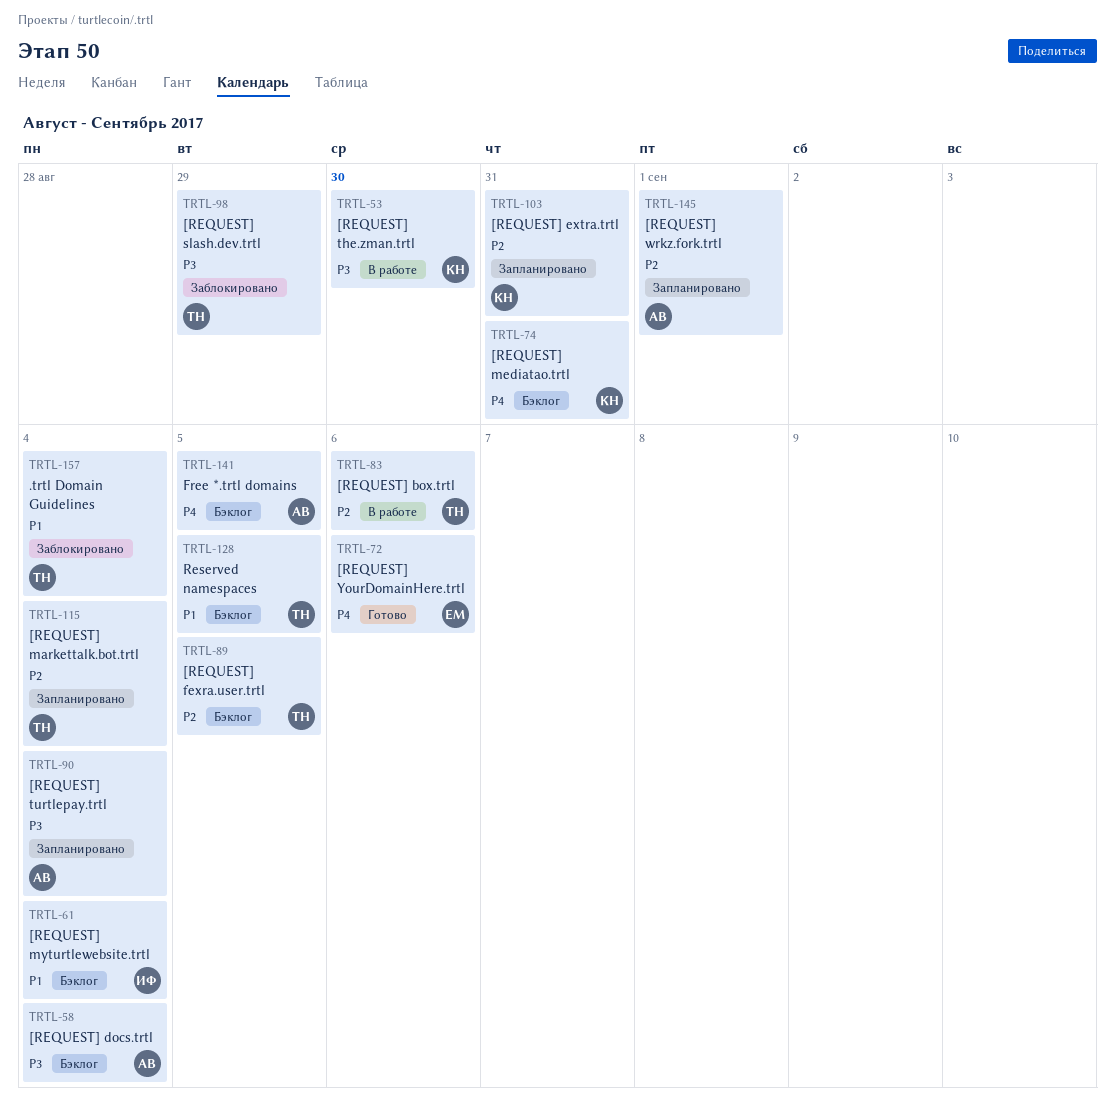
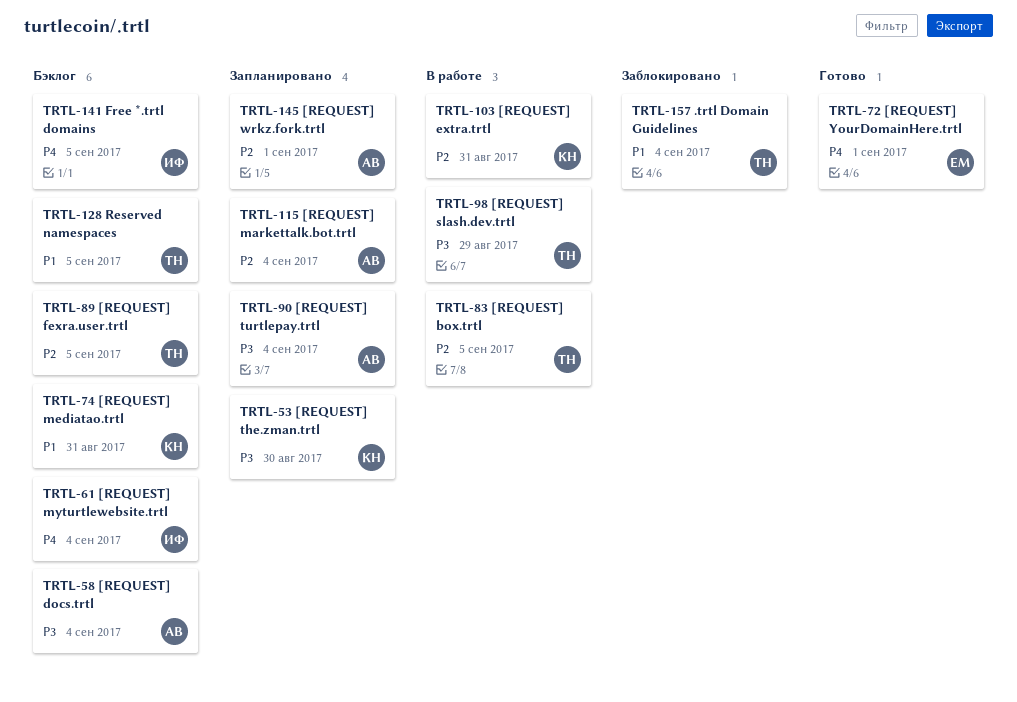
TRTL-53, status: В работе -> Запланировано
TRTL-61, priority: P1 -> P4
TRTL-72, due: Sep 6 -> Sep 1
TRTL-74, priority: P4 -> P1
TRTL-83, due: Sep 6 -> Sep 5
TRTL-98, status: Заблокировано -> В работе
TRTL-103, status: Запланировано -> В работе
TRTL-115, owner: ТН -> АВ
TRTL-141, owner: АВ -> ИФ

